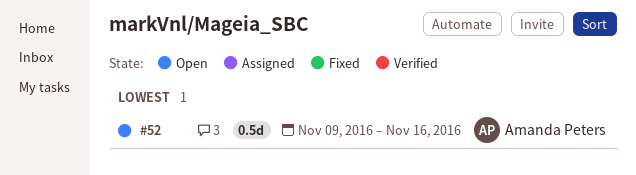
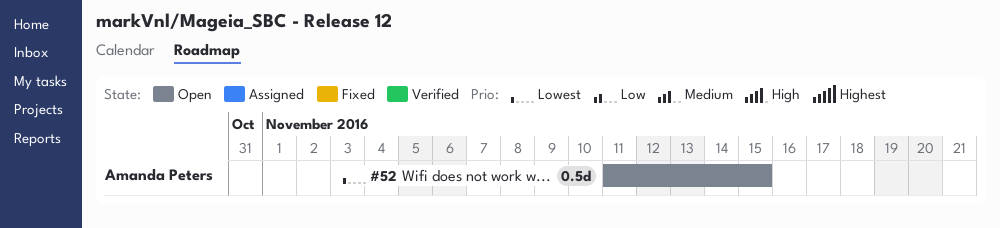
#52, start: Nov 9 -> Nov 11
#52, due: Nov 16 -> Nov 15

